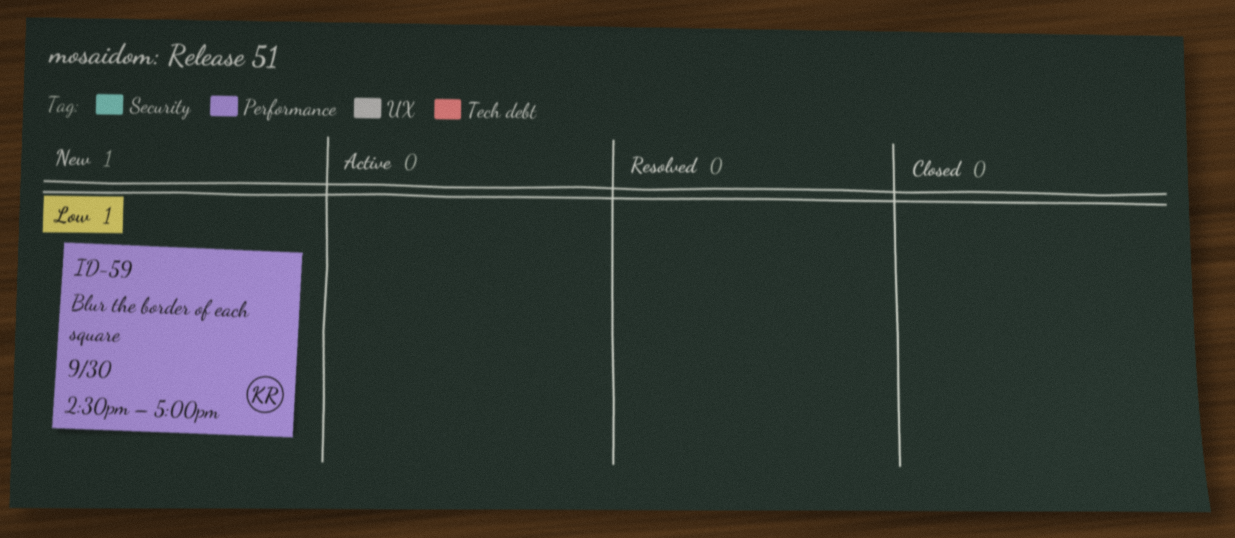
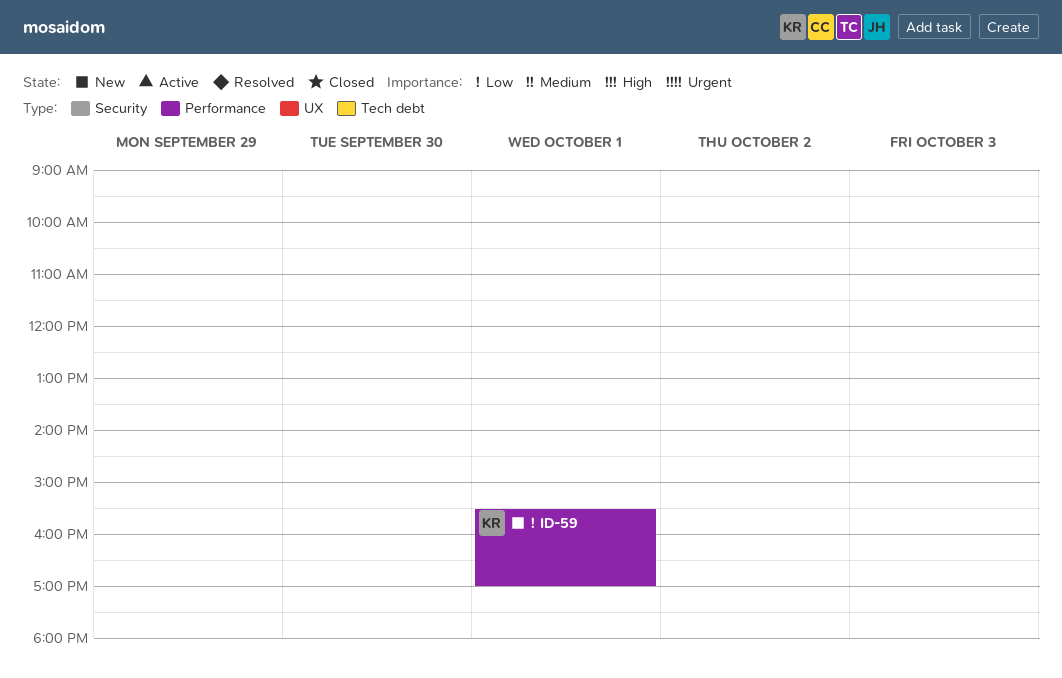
ID-59, day: Sep 30 -> Oct 1
ID-59, begins: 14:30 -> 15:30

